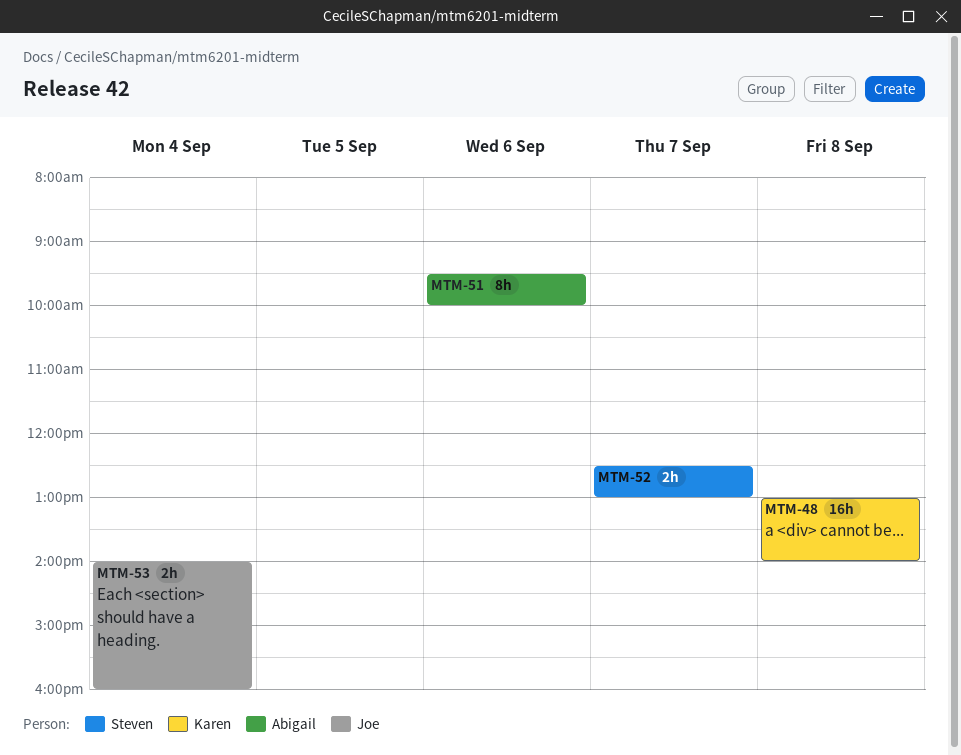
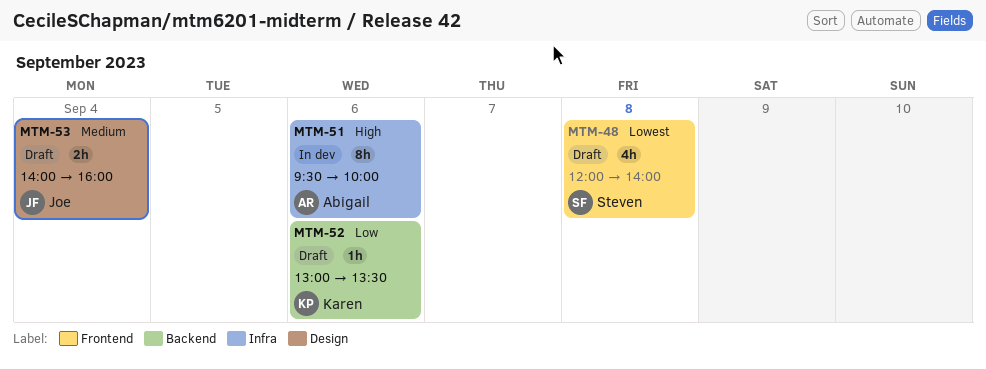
MTM-48, owner: Karen -> Steven
MTM-48, estimate: 16h -> 4h
MTM-48, begins: 13:00 -> 12:00
MTM-52, owner: Steven -> Karen
MTM-52, estimate: 2h -> 1h
MTM-52, day: Sep 7 -> Sep 6
MTM-52, begins: 12:30 -> 13:00
MTM-52, ends: 13:00 -> 13:30

